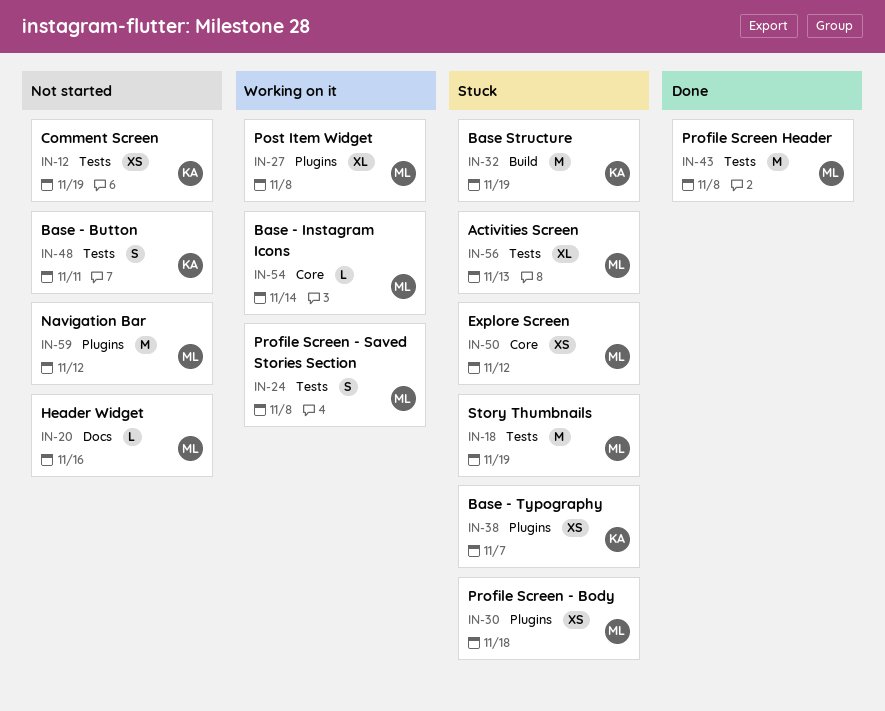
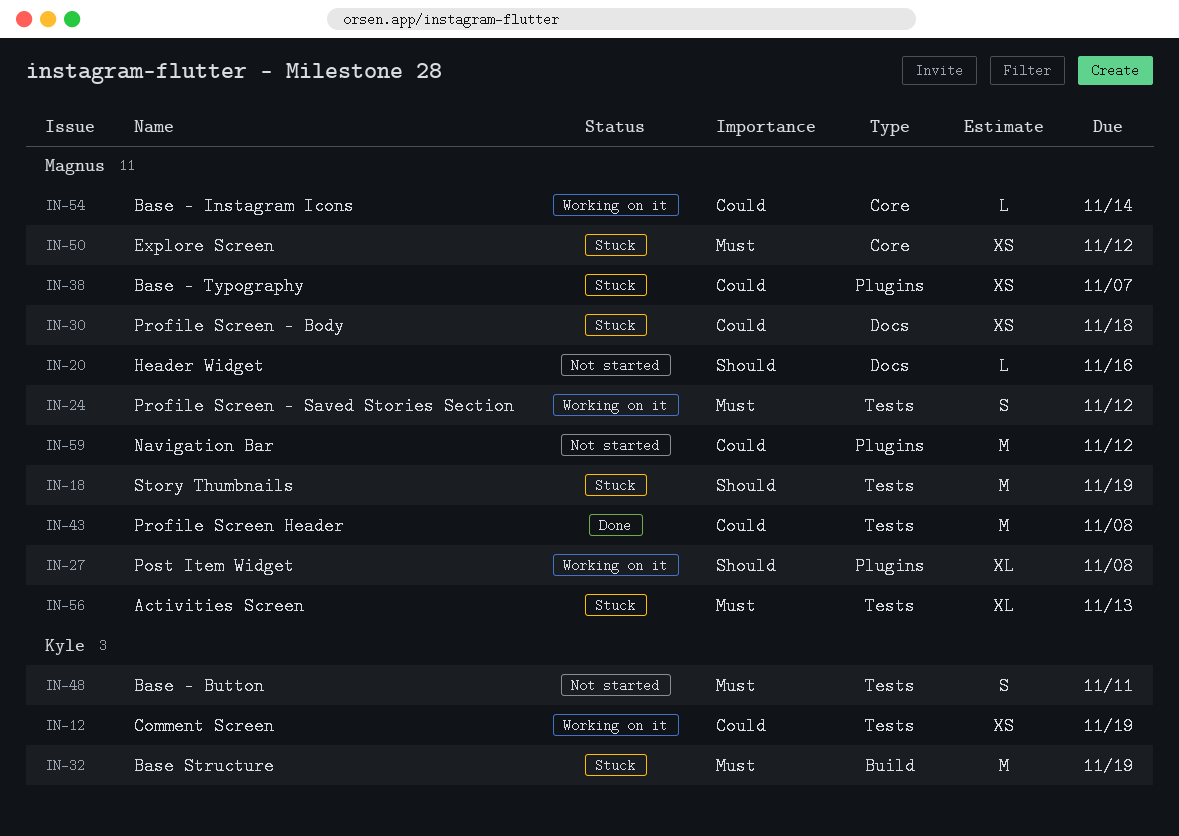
IN-12, status: Not started -> Working on it
IN-24, due: Nov 8 -> Nov 12
IN-30, label: Plugins -> Docs
IN-38, owner: Kyle -> Magnus

